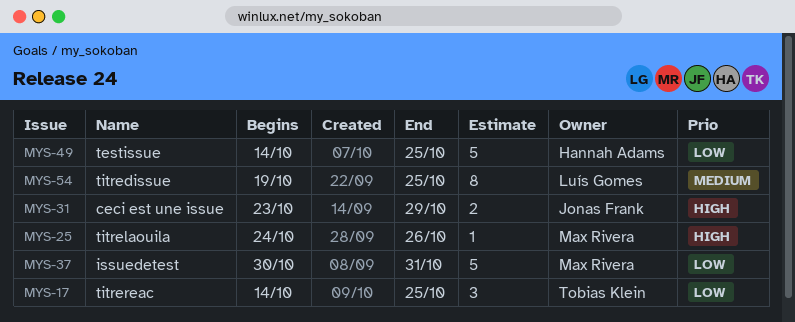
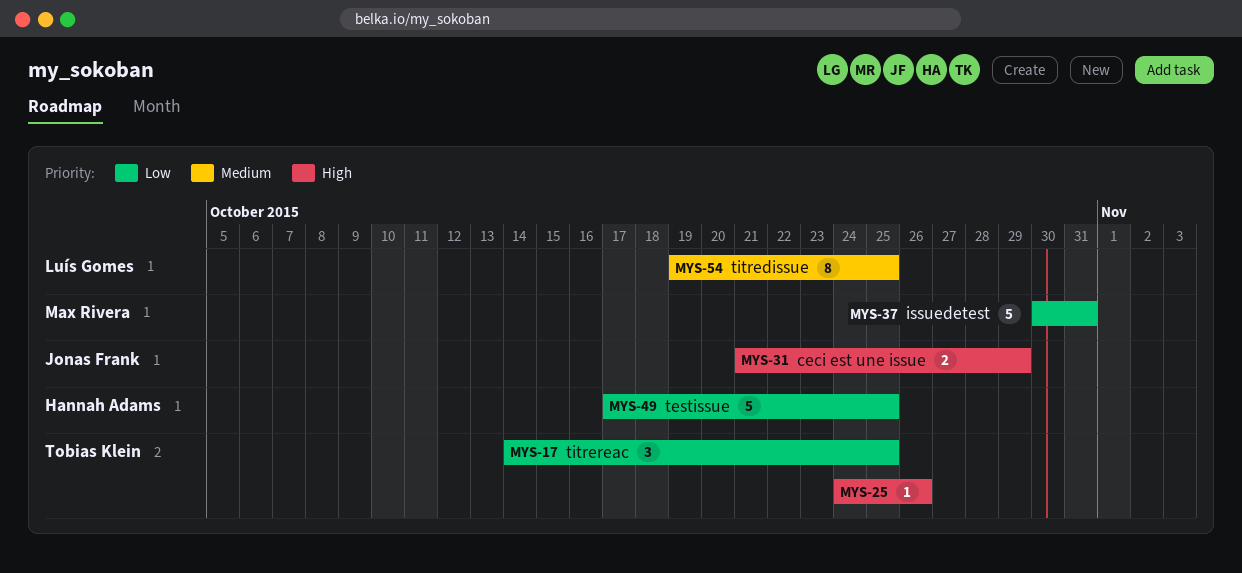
MYS-25, owner: Max Rivera -> Tobias Klein
MYS-31, start: Oct 23 -> Oct 21
MYS-49, start: Oct 14 -> Oct 17

